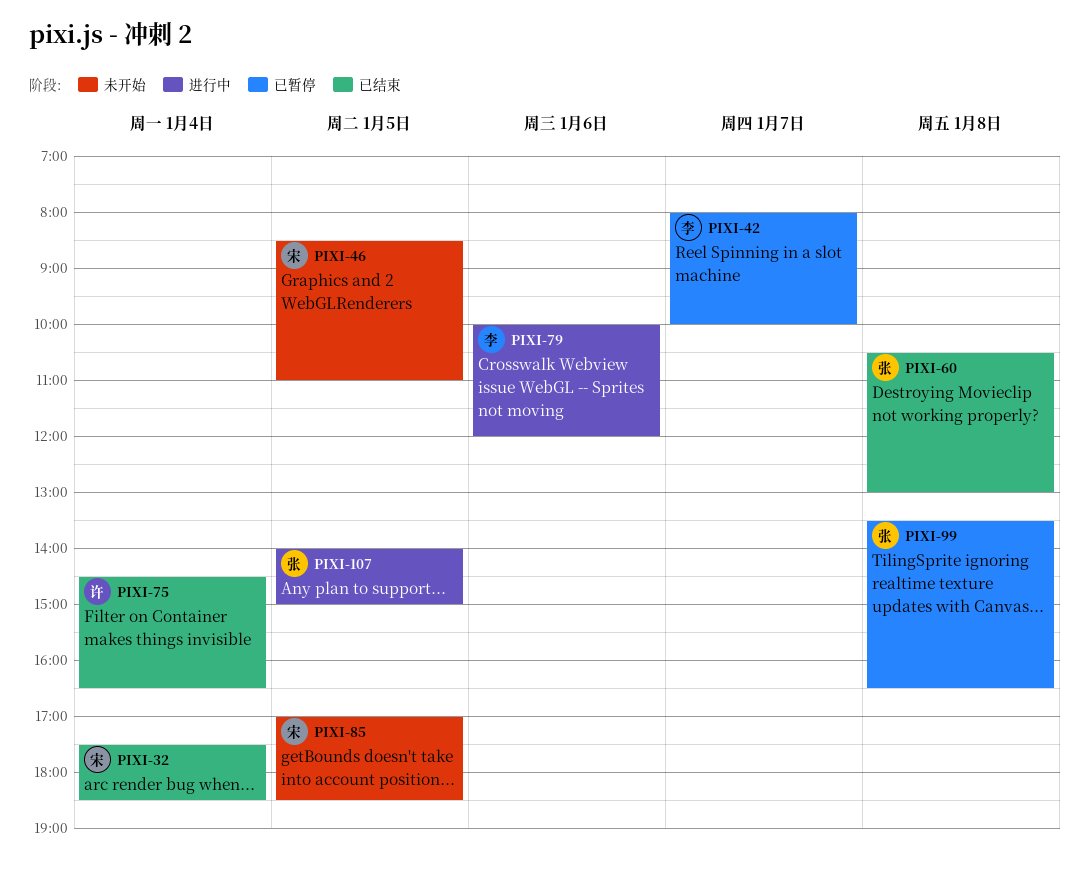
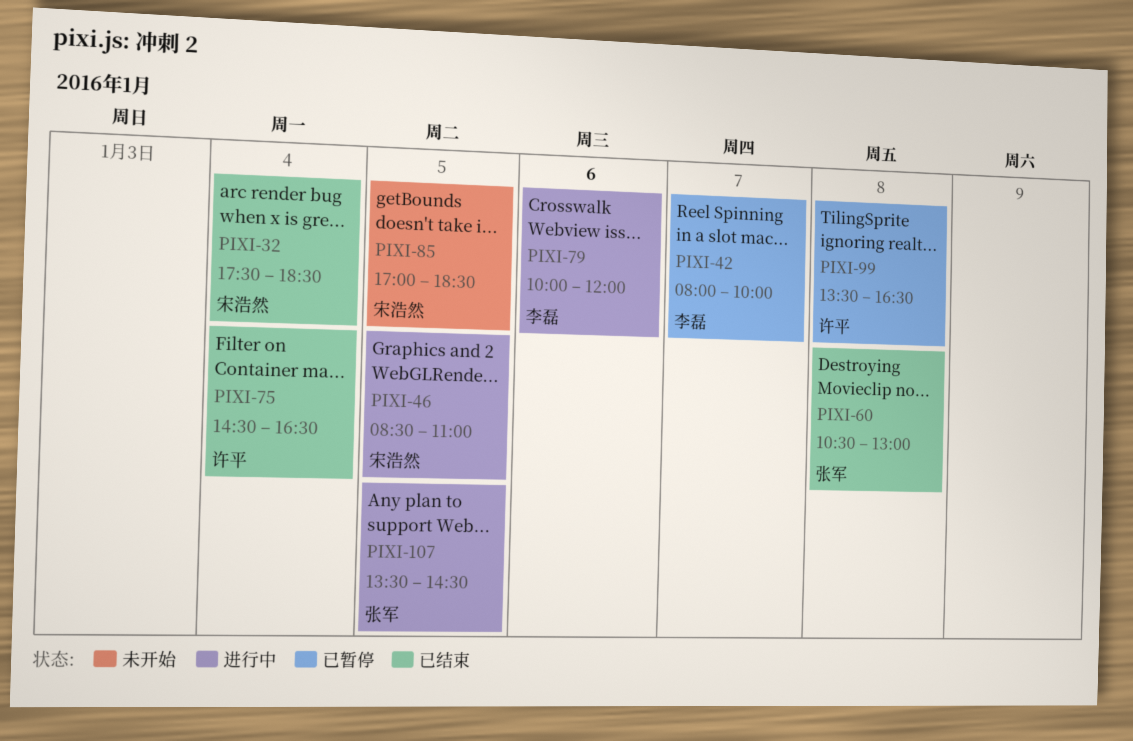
PIXI-46, status: 未开始 -> 进行中
PIXI-99, owner: 张军 -> 许平
PIXI-107, begins: 14:00 -> 13:30
PIXI-107, ends: 15:00 -> 14:30

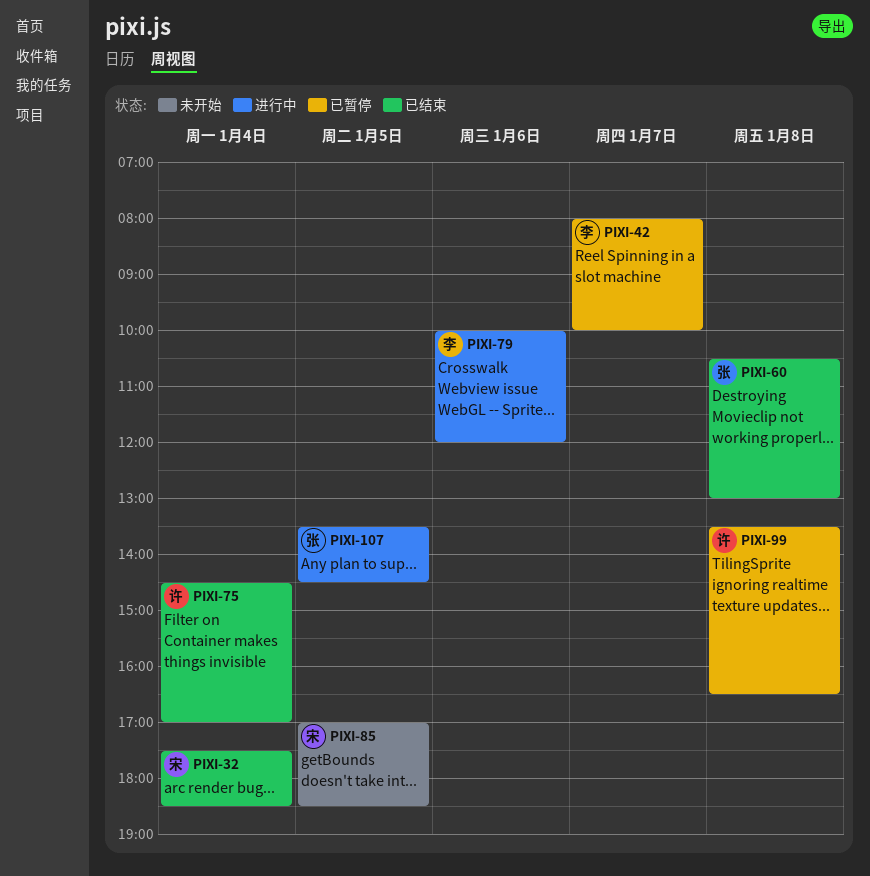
PIXI-46: present -> none
PIXI-75, ends: 16:30 -> 17:00

